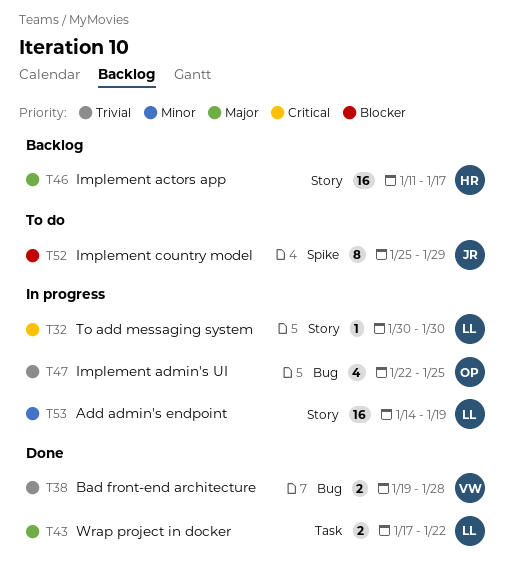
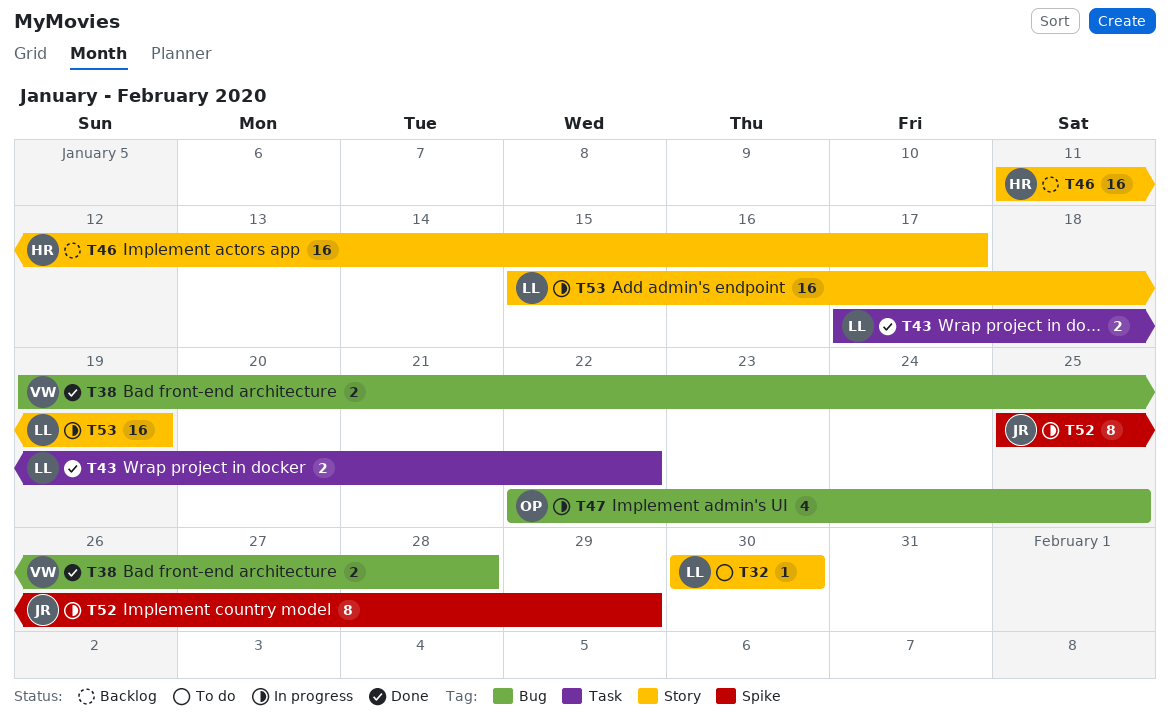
T32, status: In progress -> To do
T52, status: To do -> In progress
T53, start: Jan 14 -> Jan 15

